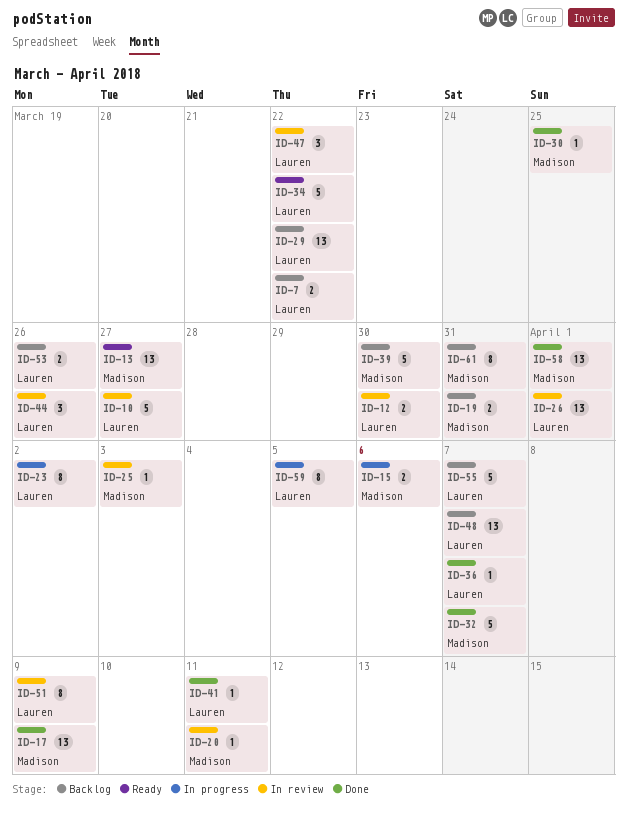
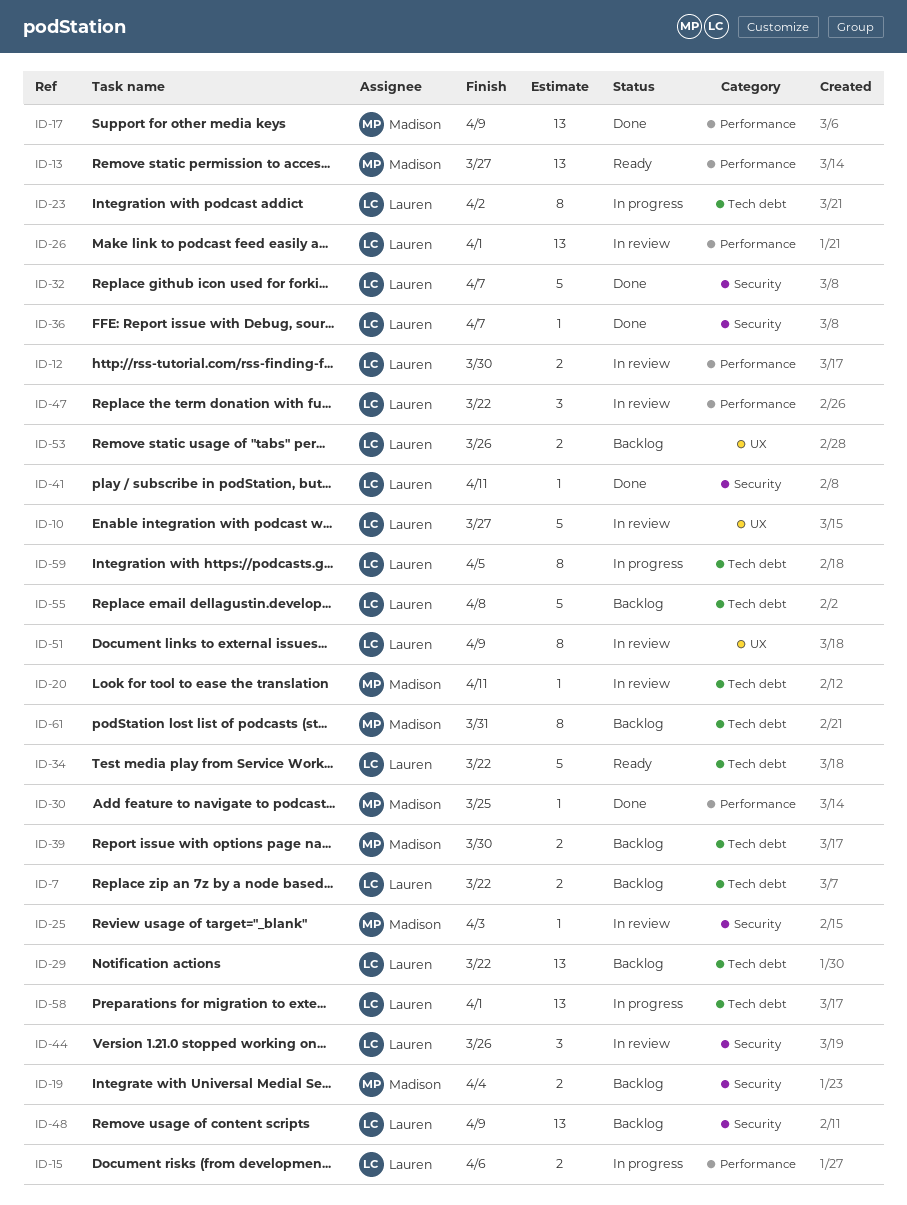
ID-15, owner: Madison -> Lauren
ID-19, due: Mar 31 -> Apr 4
ID-32, owner: Madison -> Lauren
ID-39, estimate: 5 -> 2
ID-48, due: Apr 7 -> Apr 9
ID-55, due: Apr 7 -> Apr 8
ID-58, status: Done -> In progress
ID-58, owner: Madison -> Lauren

